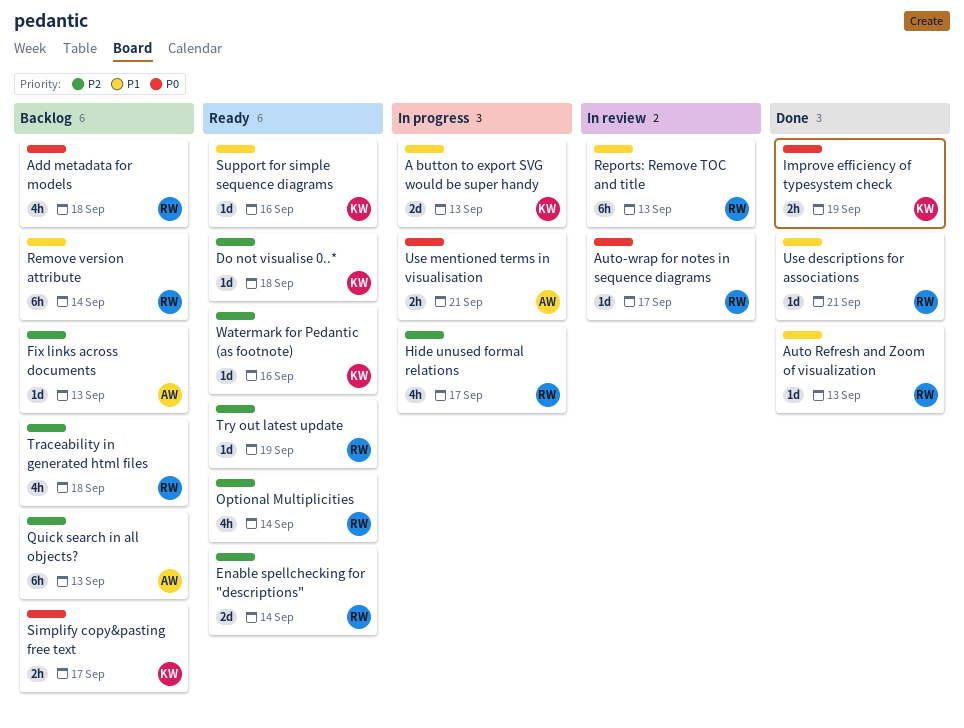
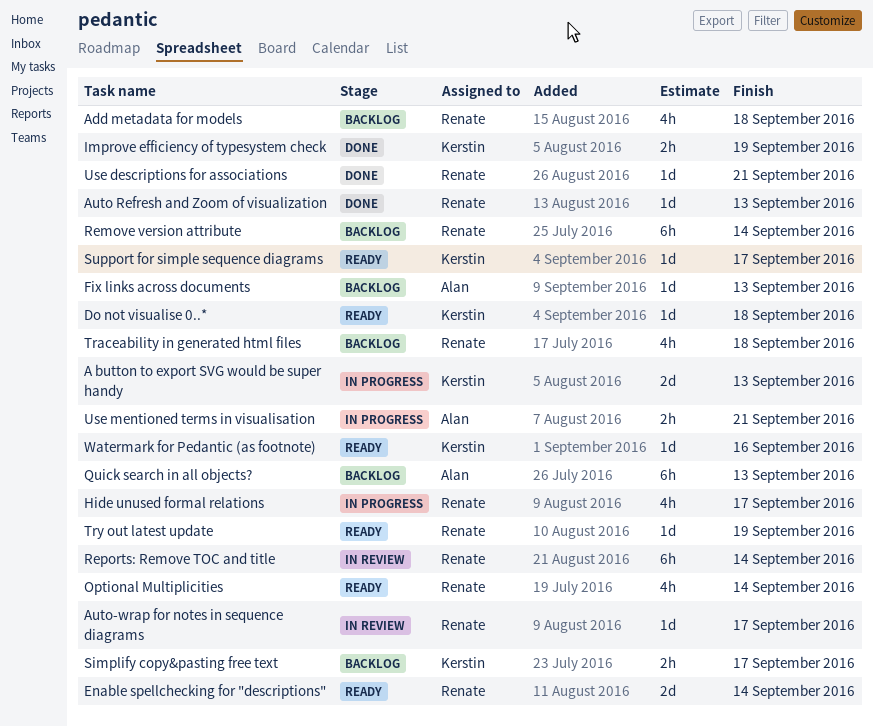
Reports: Remove TOC and title, due: Sep 13 -> Sep 14
Support for simple sequence diagrams, due: Sep 16 -> Sep 17

